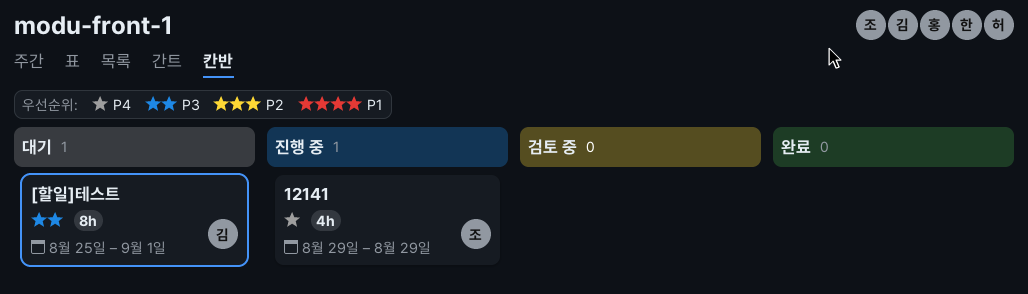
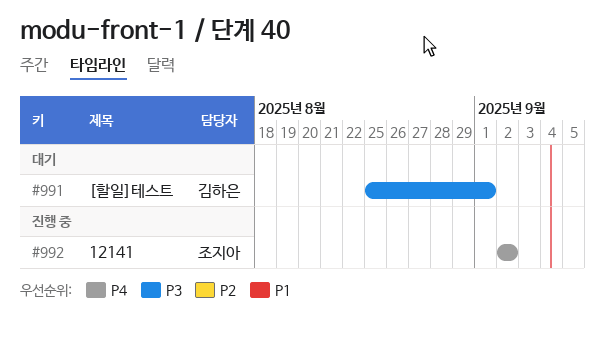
12141, start: Aug 29 -> Sep 2
12141, due: Aug 29 -> Sep 2

